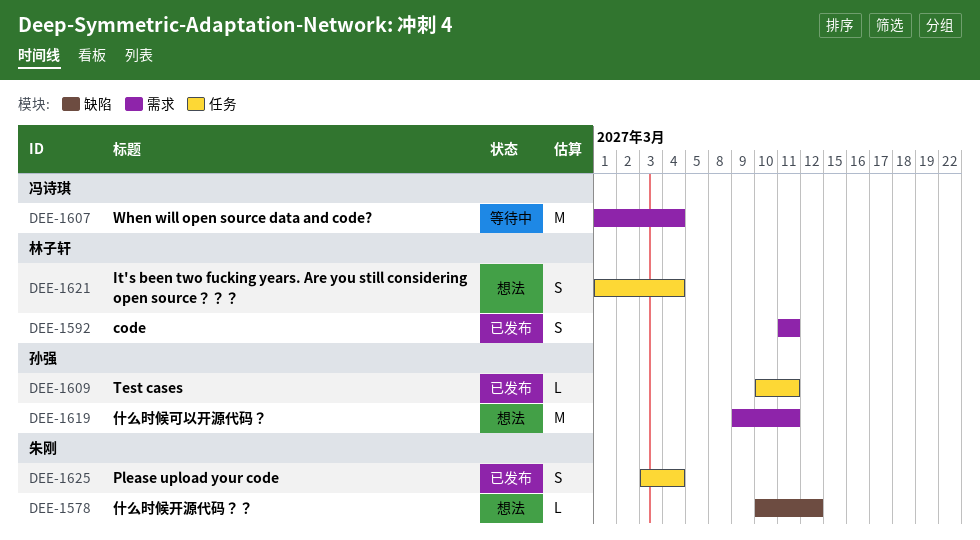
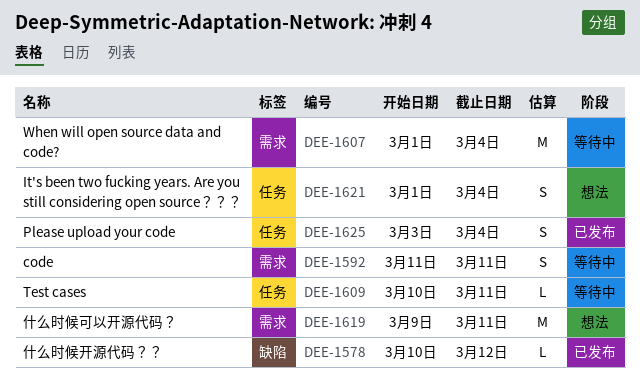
DEE-1578, status: 想法 -> 已发布
DEE-1592, status: 已发布 -> 等待中
DEE-1609, status: 已发布 -> 等待中

